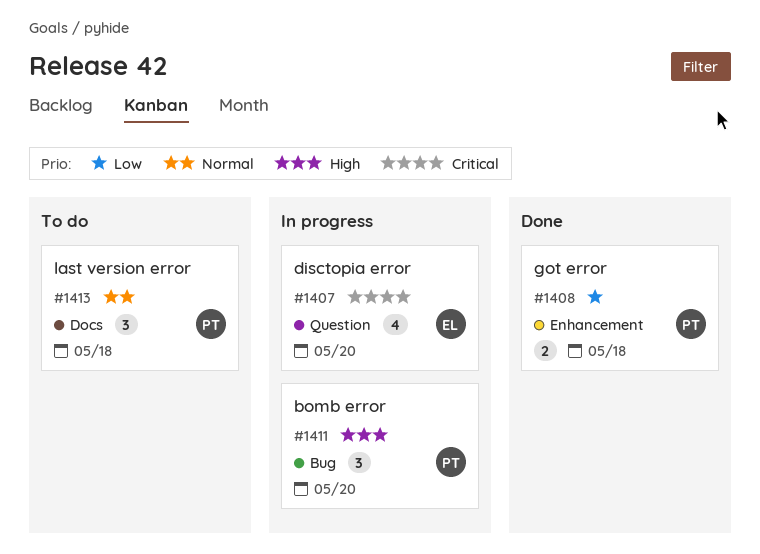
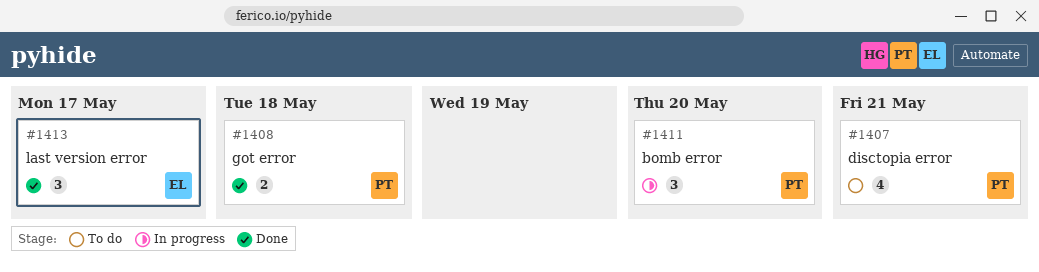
#1407, status: In progress -> To do
#1407, owner: EL -> PT
#1407, due: May 20 -> May 21
#1413, status: To do -> Done
#1413, owner: PT -> EL
#1413, due: May 18 -> May 17

